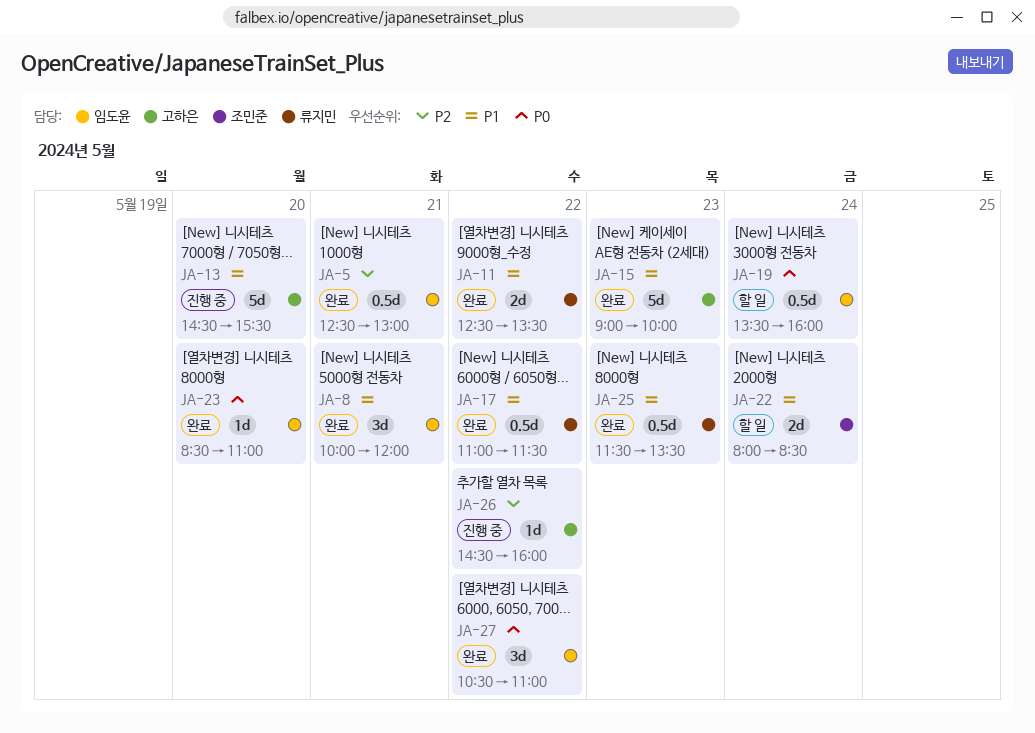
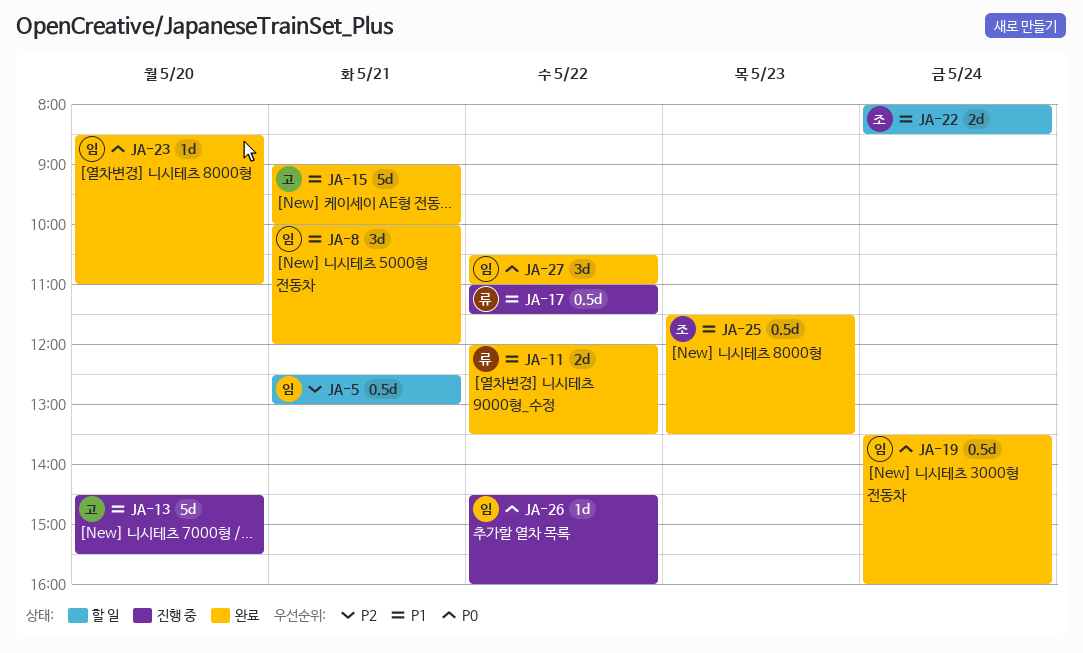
JA-5, status: 완료 -> 할 일
JA-11, begins: 12:30 -> 12:00
JA-15, day: May 23 -> May 21
JA-17, status: 완료 -> 진행 중
JA-19, status: 할 일 -> 완료
JA-25, owner: 류지민 -> 조민준
JA-26, owner: 고하은 -> 임도윤
JA-26, priority: P2 -> P0

